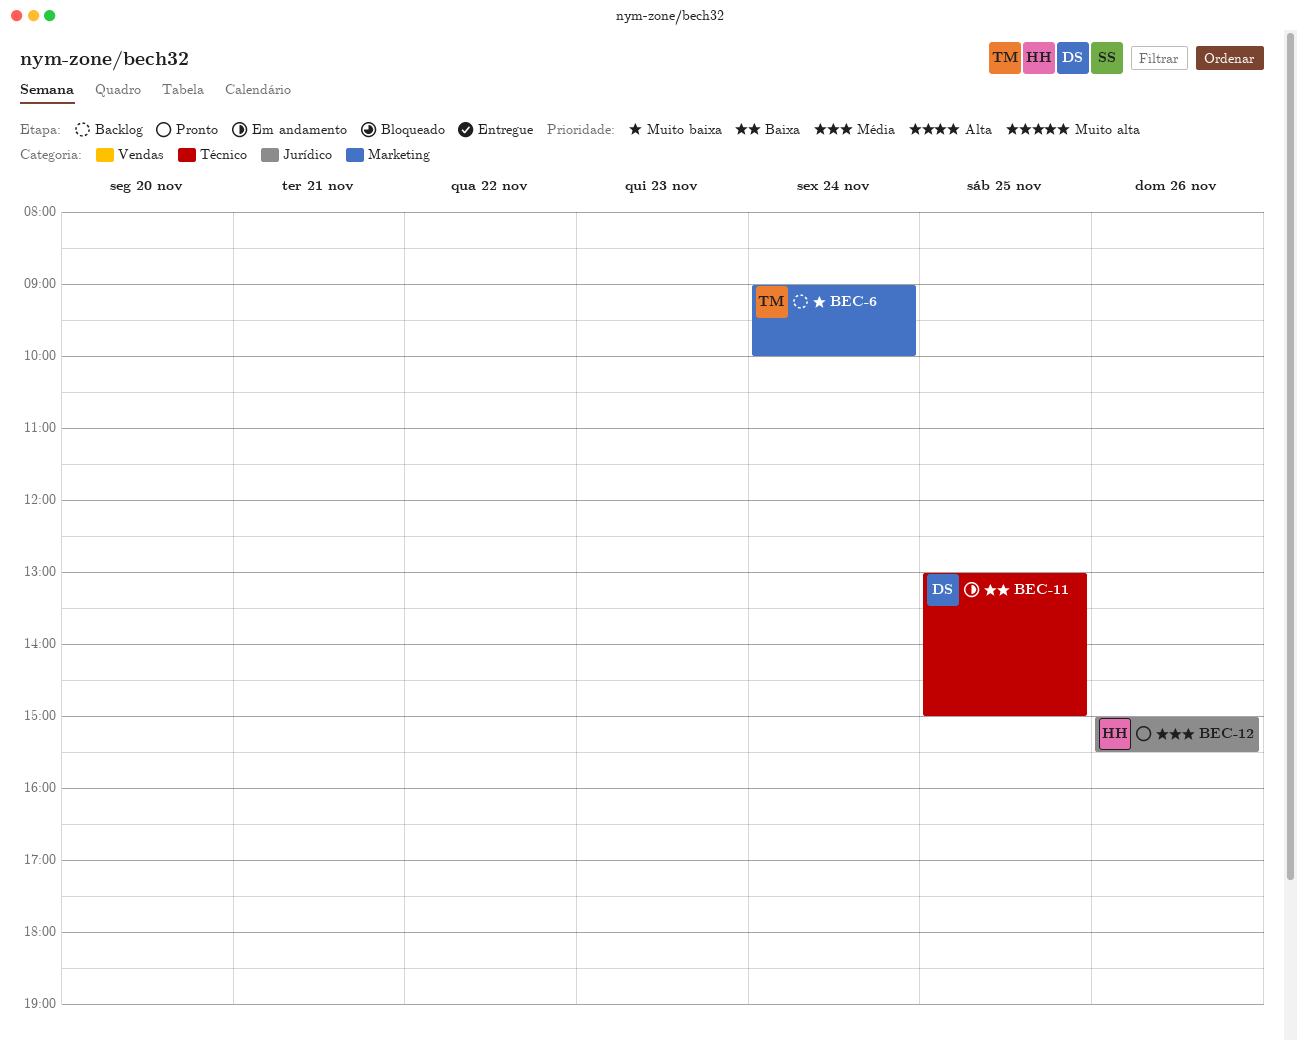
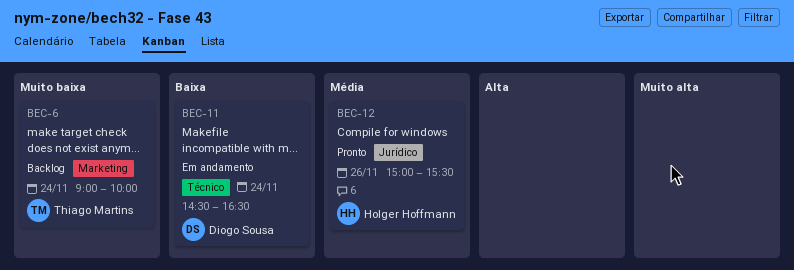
BEC-11, day: Nov 25 -> Nov 24
BEC-11, begins: 13:00 -> 14:30
BEC-11, ends: 15:00 -> 16:30

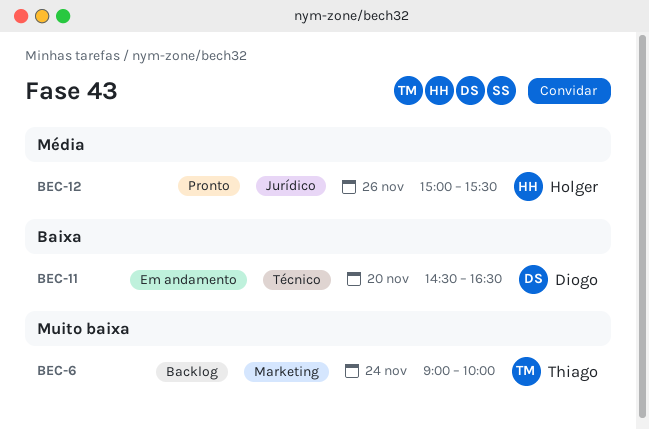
BEC-11, day: Nov 24 -> Nov 20

